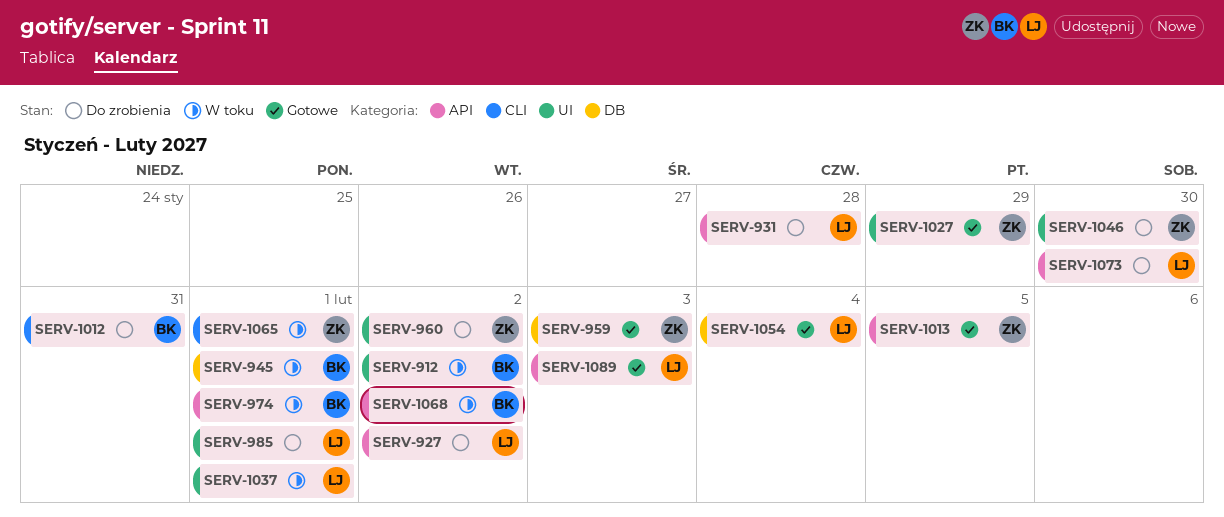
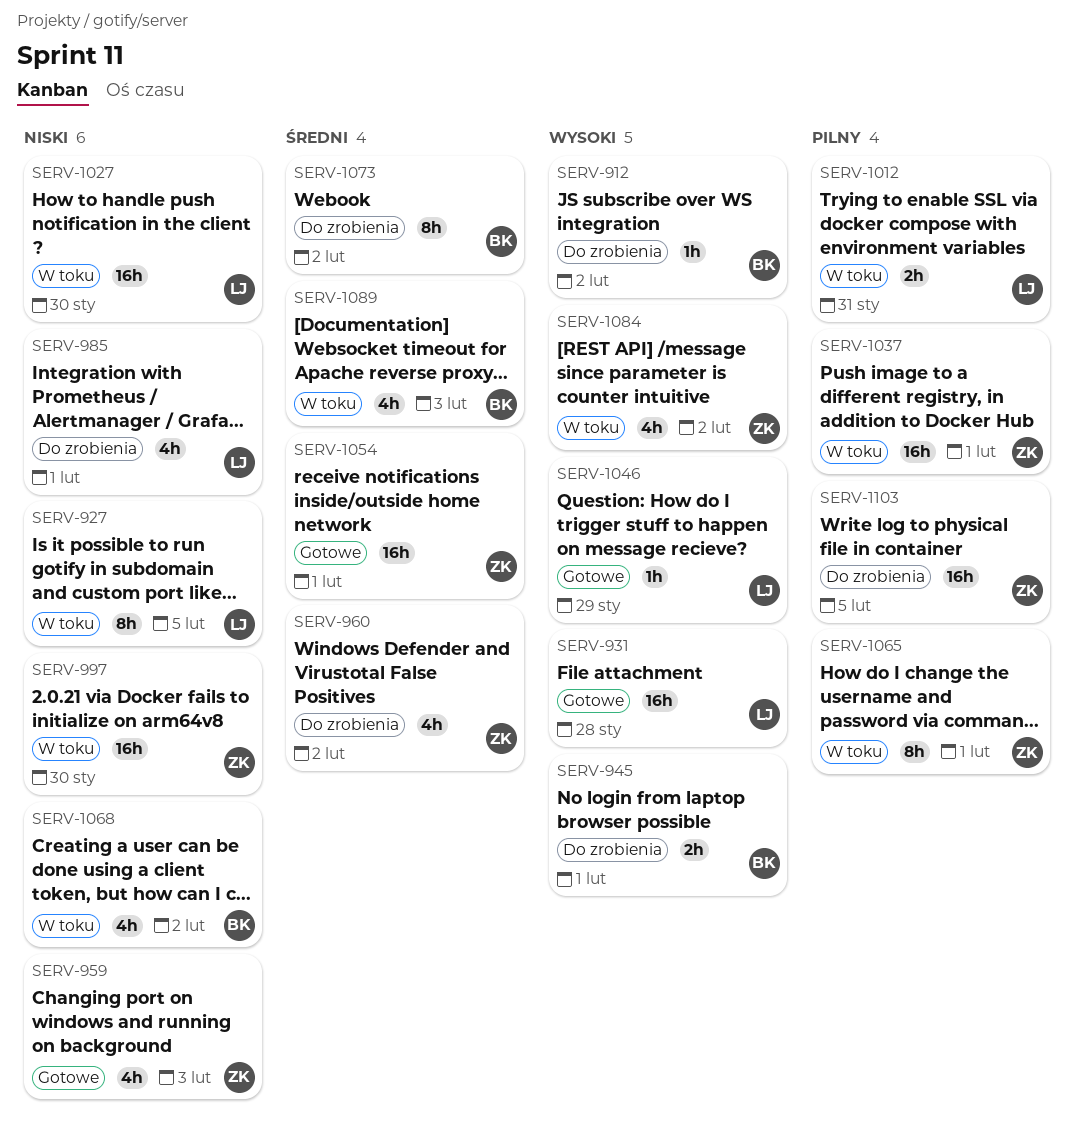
SERV-912, status: W toku -> Do zrobienia
SERV-927, status: Do zrobienia -> W toku
SERV-927, due: Feb 2 -> Feb 5
SERV-931, status: Do zrobienia -> Gotowe
SERV-945, status: W toku -> Do zrobienia
SERV-974: present -> none
SERV-997: none -> present
SERV-1012, status: Do zrobienia -> W toku
SERV-1012, owner: BK -> LJ
SERV-1013: present -> none
SERV-1027, status: Gotowe -> W toku
SERV-1027, owner: ZK -> LJ
SERV-1027, due: Jan 29 -> Jan 30
SERV-1037, owner: LJ -> ZK
SERV-1046, status: Do zrobienia -> Gotowe
SERV-1046, owner: ZK -> LJ
SERV-1046, due: Jan 30 -> Jan 29
SERV-1054, owner: LJ -> ZK
SERV-1054, due: Feb 4 -> Feb 1
SERV-1073, owner: LJ -> BK
SERV-1073, due: Jan 30 -> Feb 2
SERV-1084: none -> present
SERV-1089, status: Gotowe -> W toku
SERV-1089, owner: LJ -> BK
SERV-1103: none -> present

